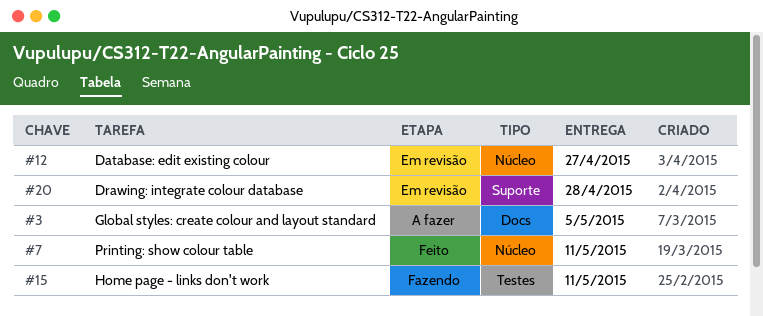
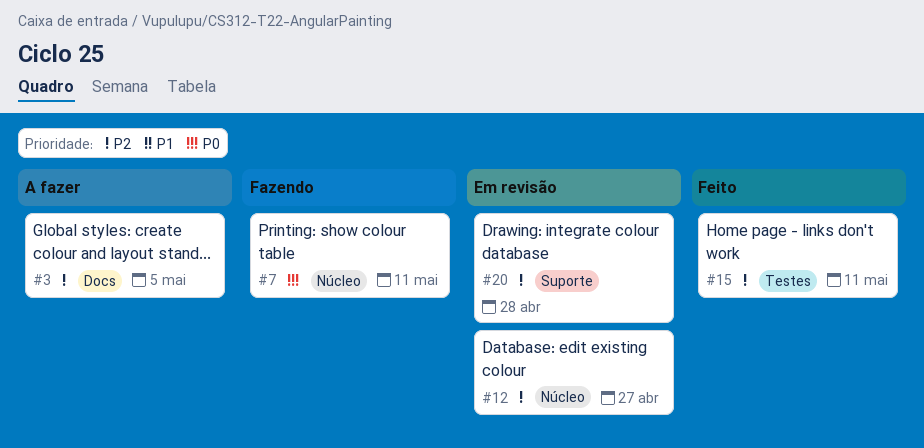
#7, status: Feito -> Fazendo
#15, status: Fazendo -> Feito

